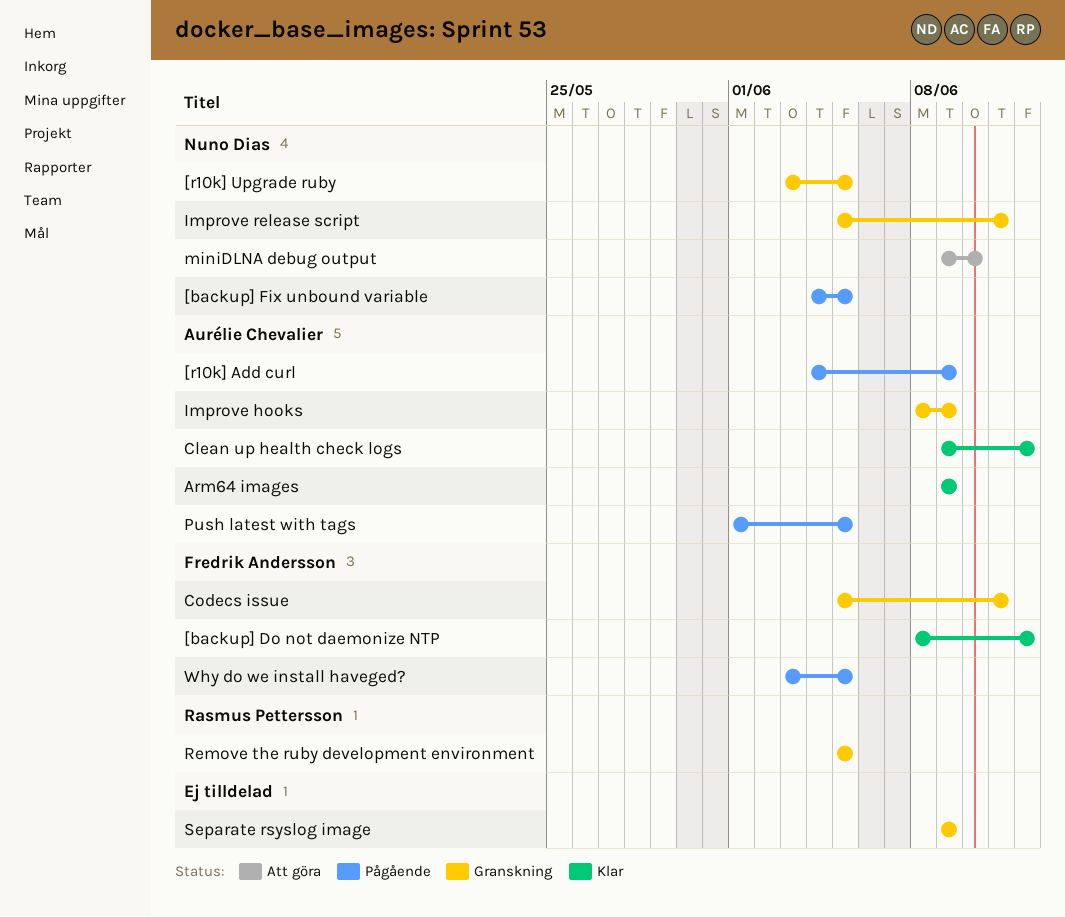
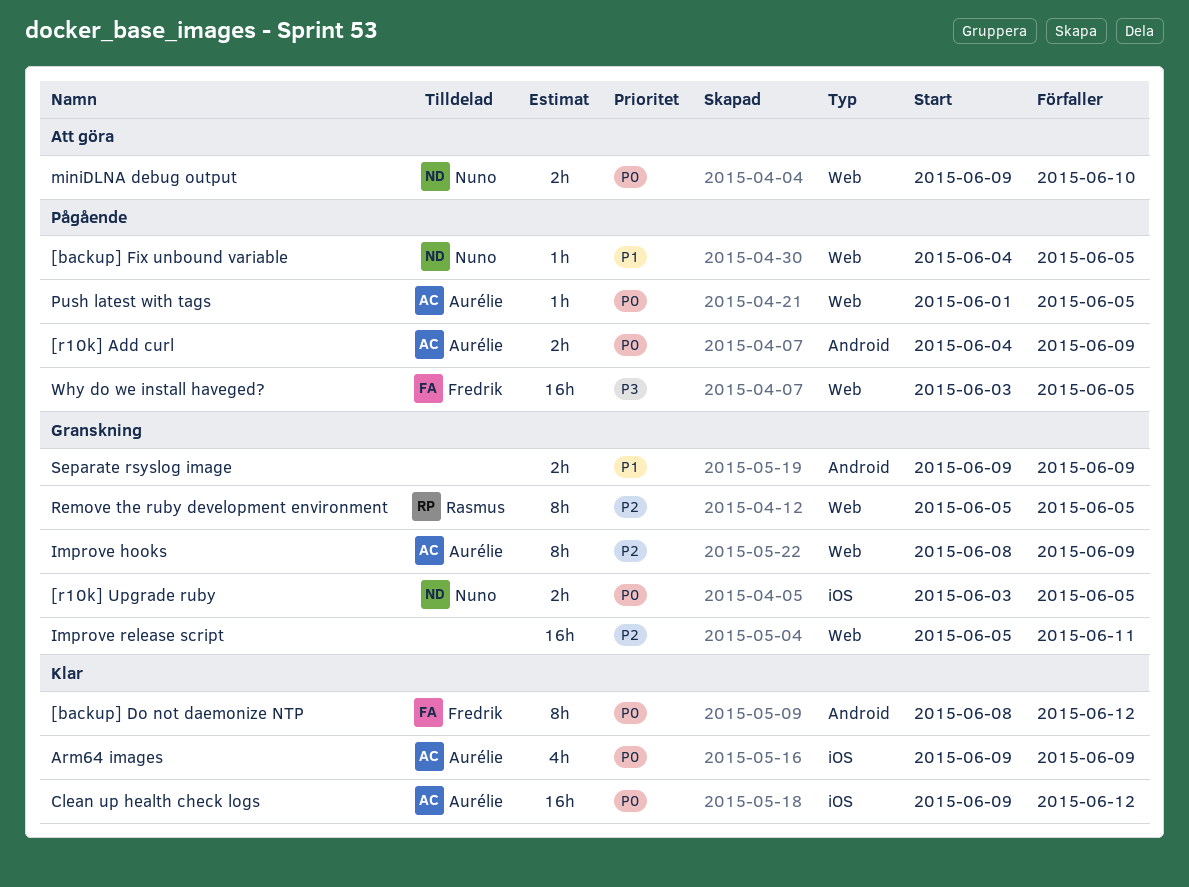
Codecs issue: present -> none
Improve release script, owner: Nuno Dias -> none

